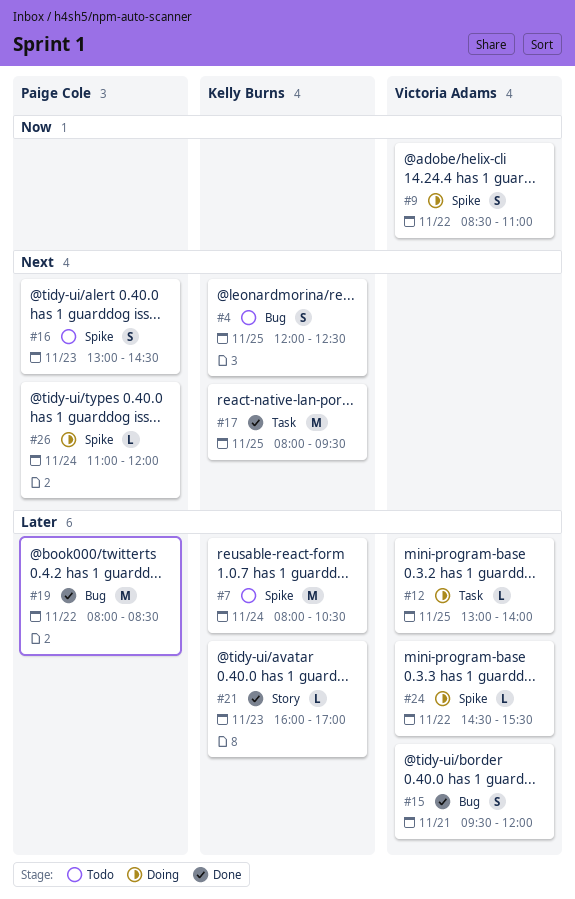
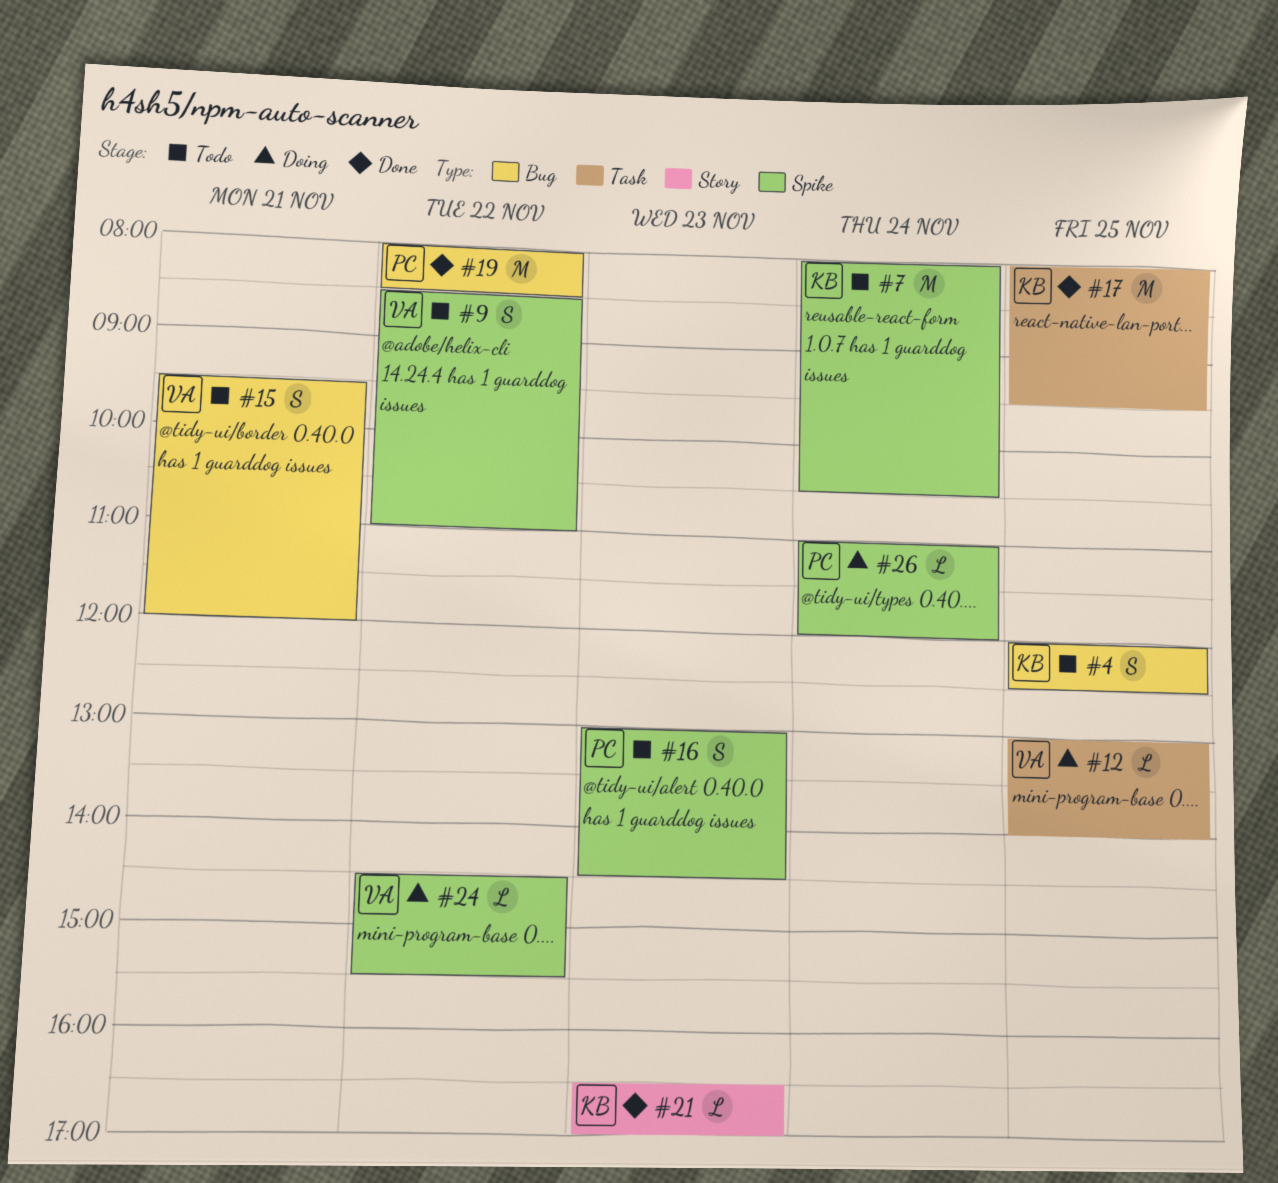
#9, status: Doing -> Todo
#15, status: Done -> Todo
#21, begins: 16:00 -> 16:30

